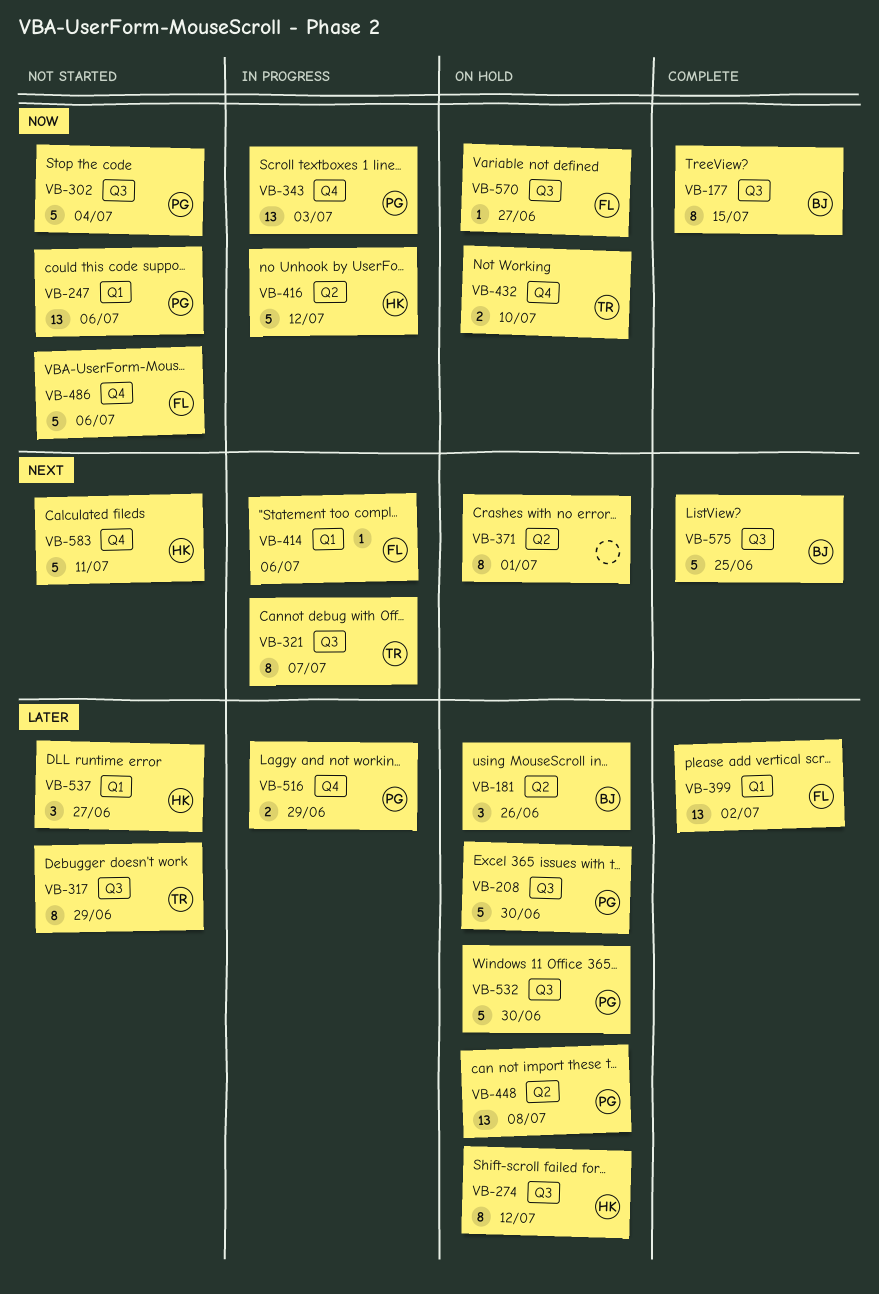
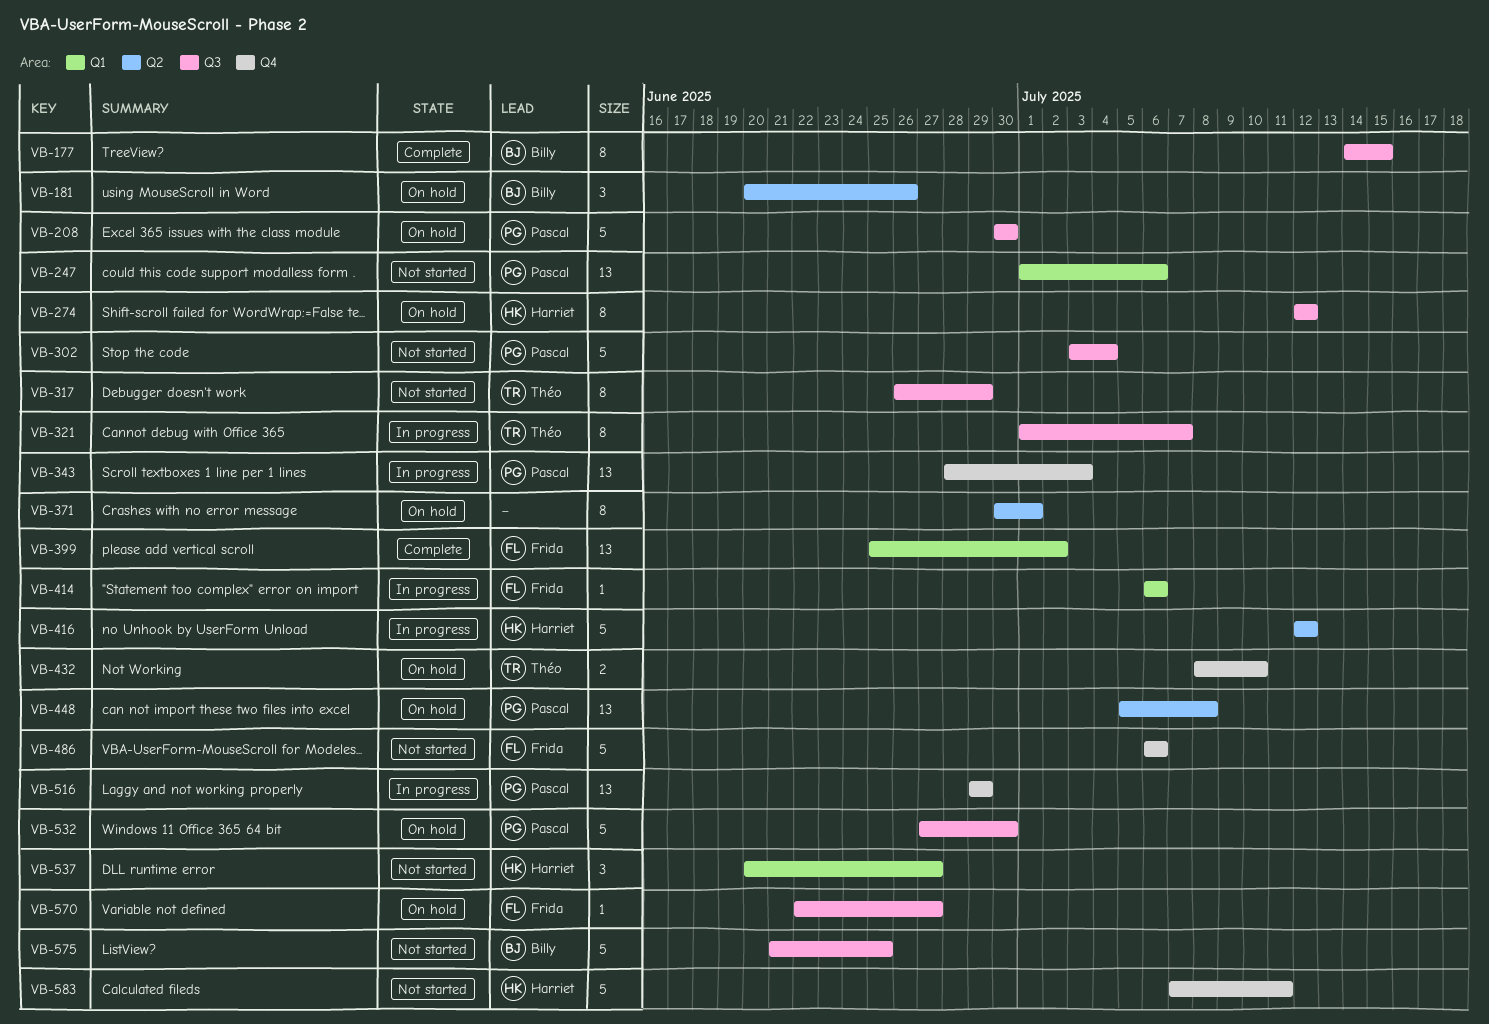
VB-516, estimate: 2 -> 13
VB-575, status: Complete -> Not started

